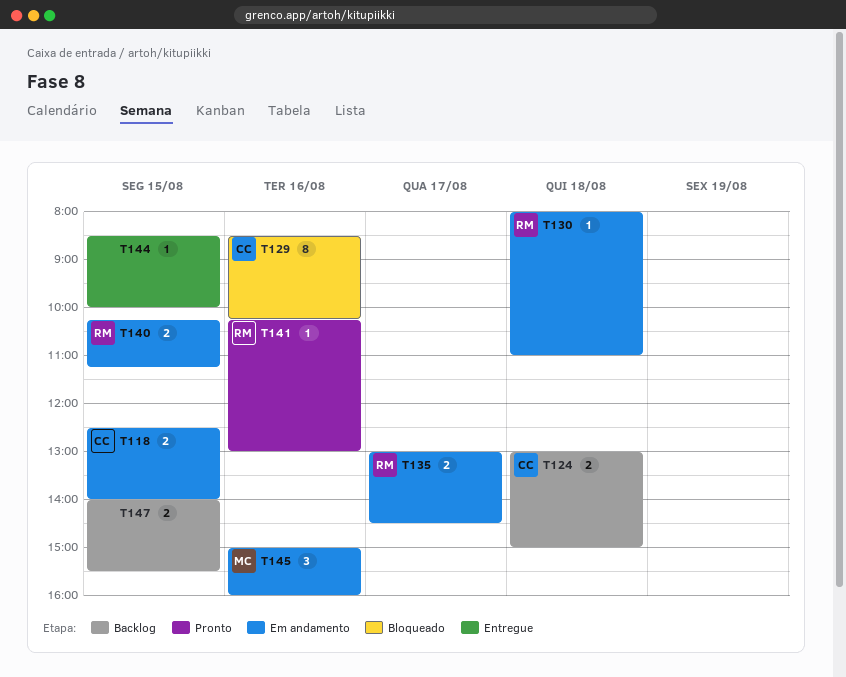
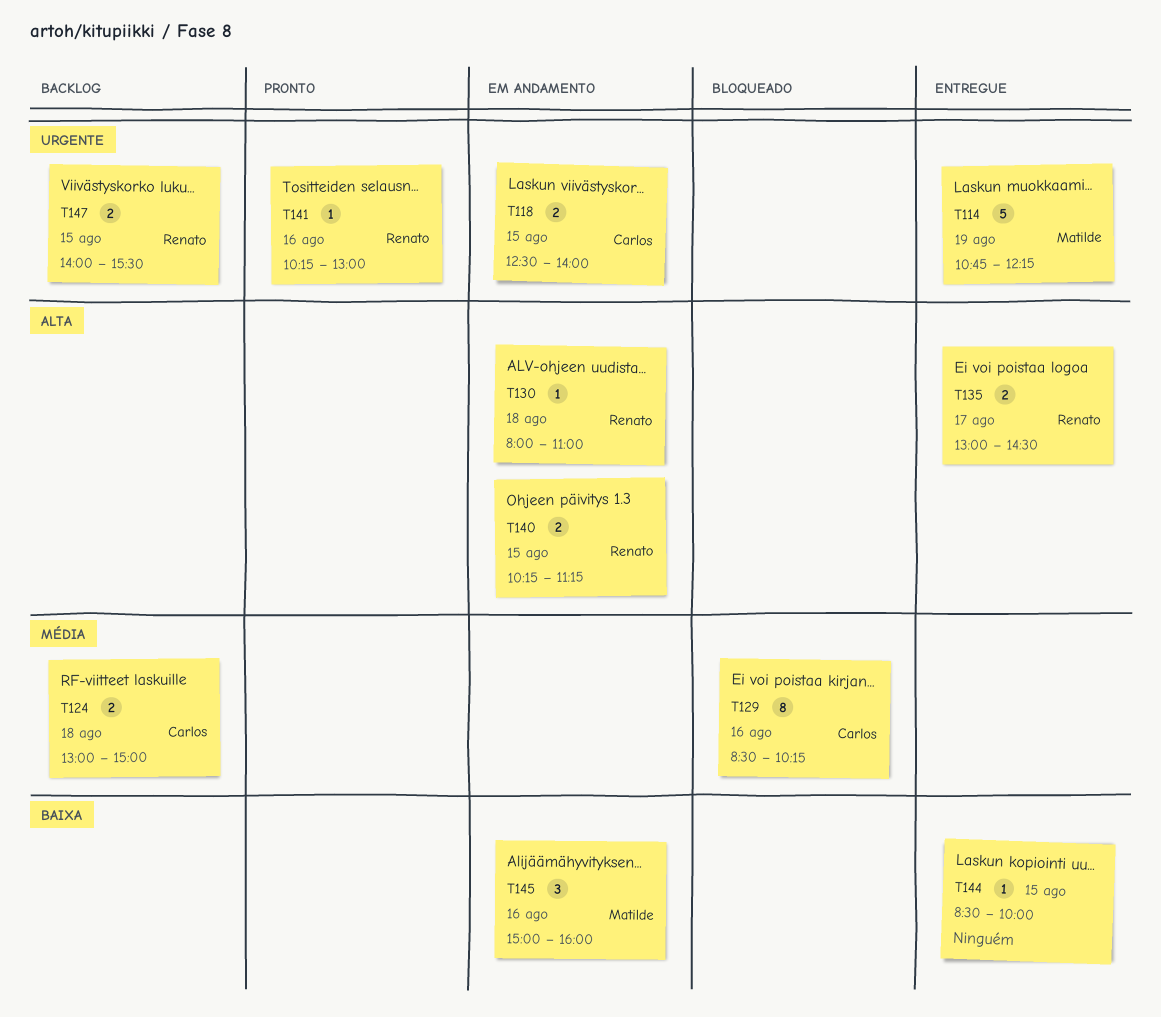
T114: none -> present
T135, status: Em andamento -> Entregue
T147, owner: none -> Renato

